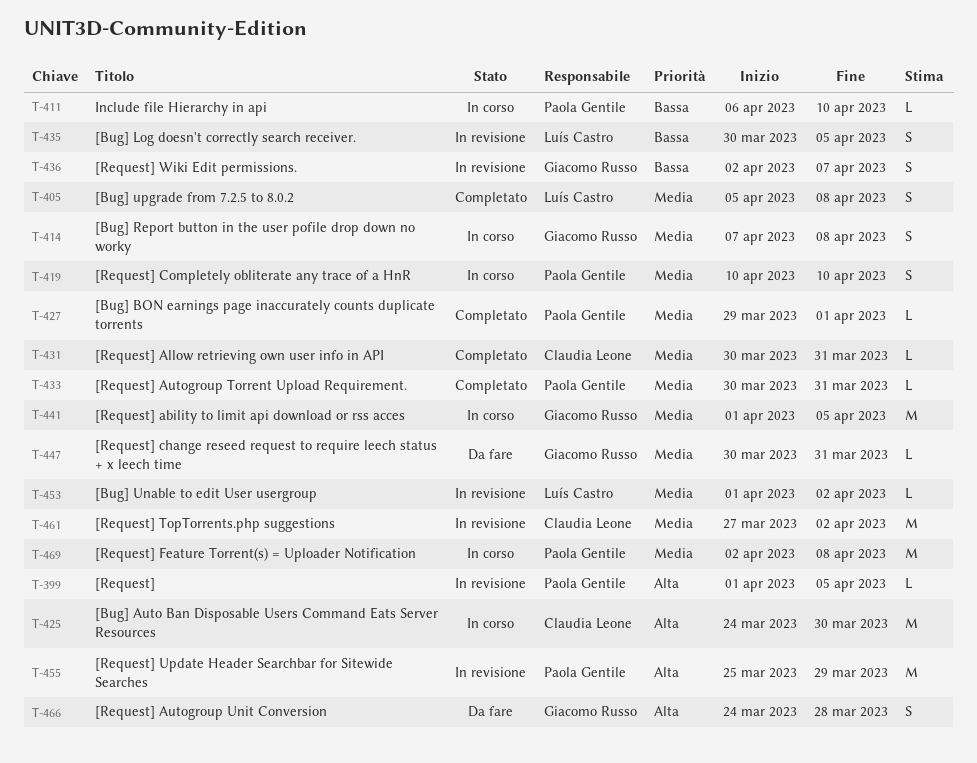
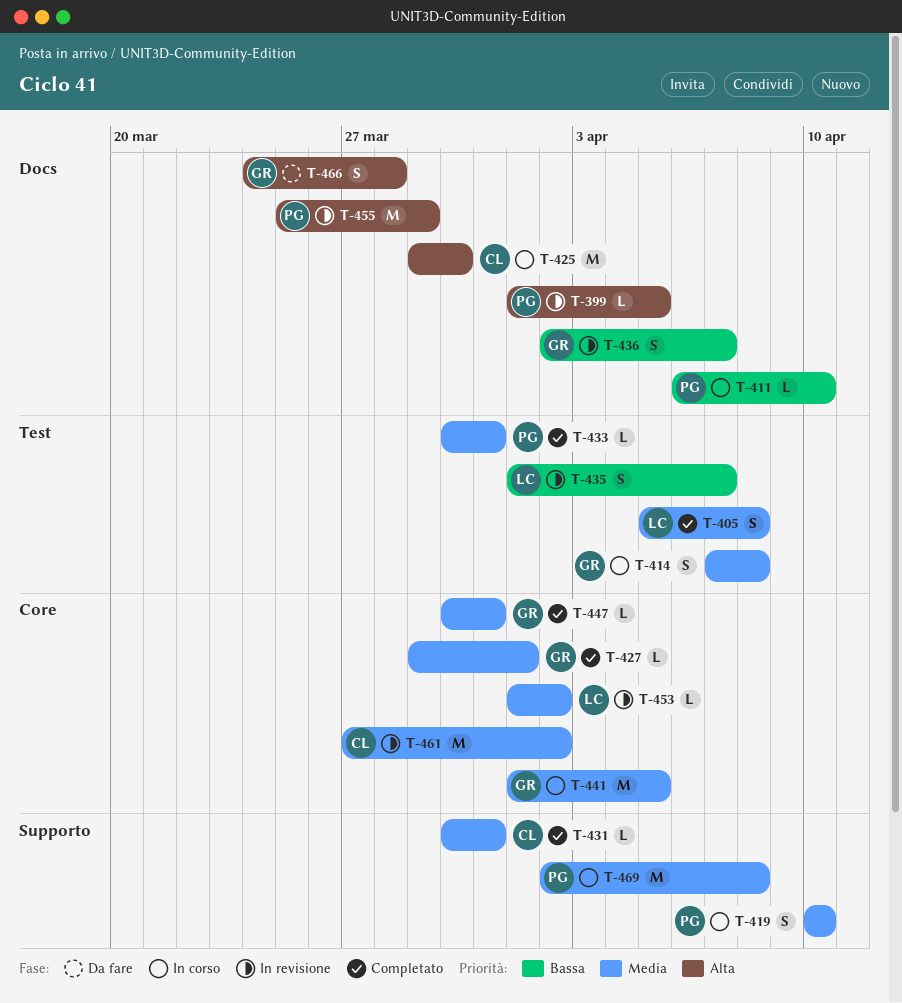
T-425, start: Mar 24 -> Mar 29
T-427, owner: Paola Gentile -> Giacomo Russo
T-435, start: Mar 30 -> Apr 1
T-435, due: Apr 5 -> Apr 7
T-447, status: Da fare -> Completato

